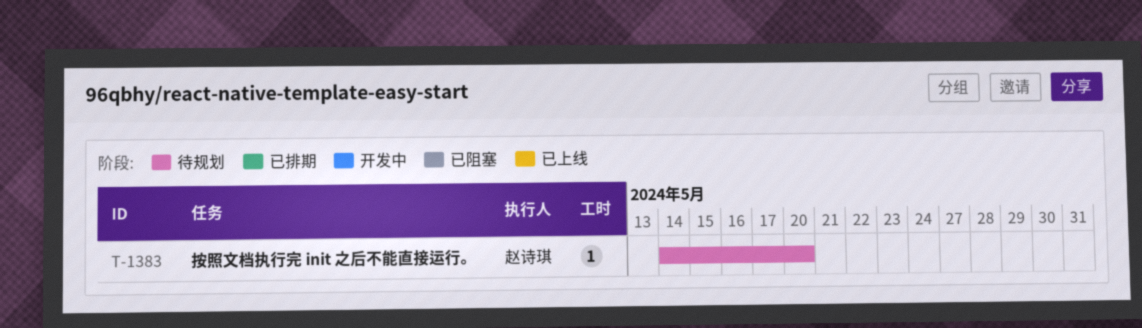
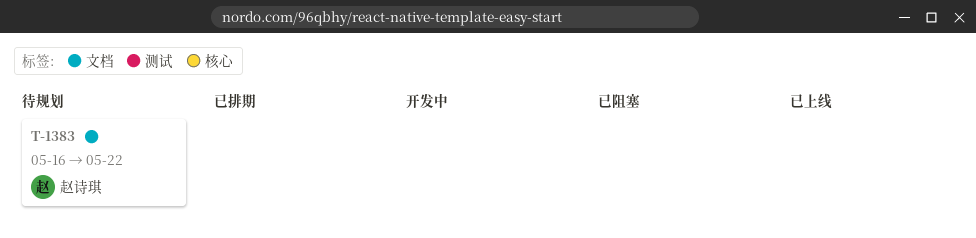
T-1383, start: May 14 -> May 16
T-1383, due: May 20 -> May 22

